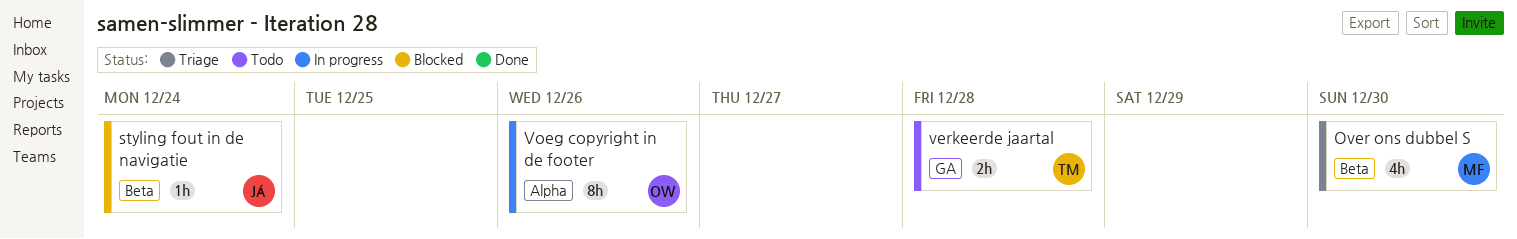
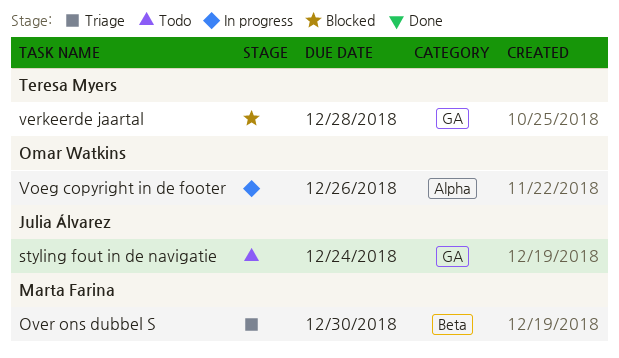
styling fout in de navigatie, status: Blocked -> Todo
styling fout in de navigatie, label: Beta -> GA
verkeerde jaartal, status: Todo -> Blocked

